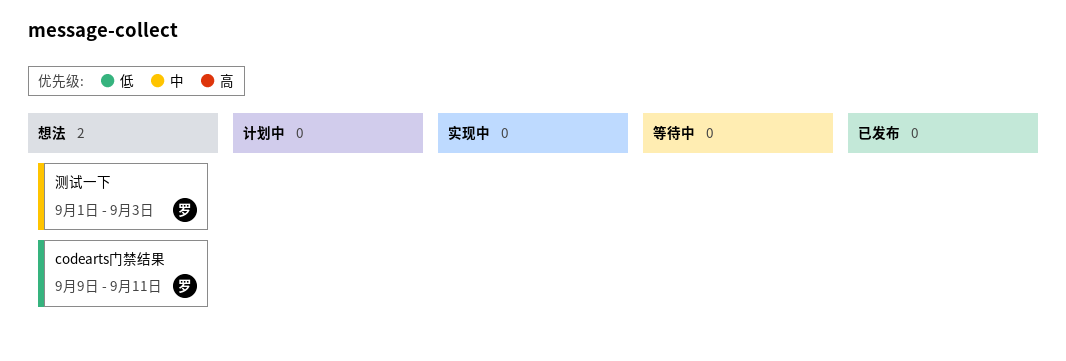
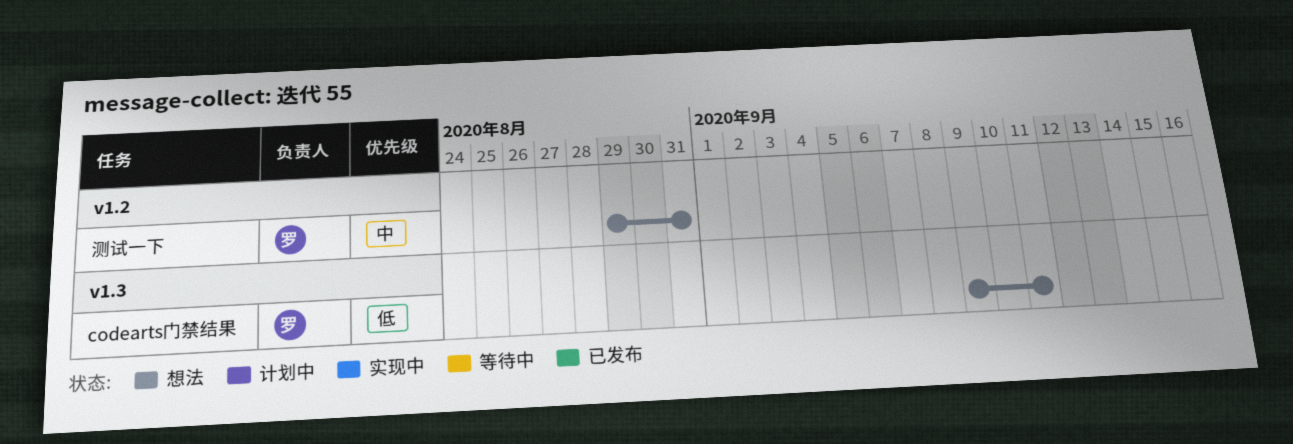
测试一下, start: Sep 1 -> Aug 29
测试一下, due: Sep 3 -> Aug 31

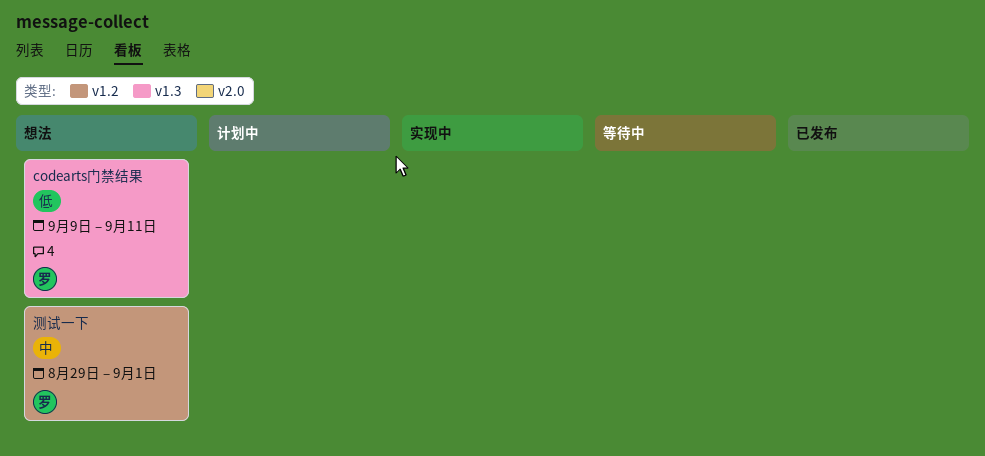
测试一下, due: Aug 31 -> Sep 1

